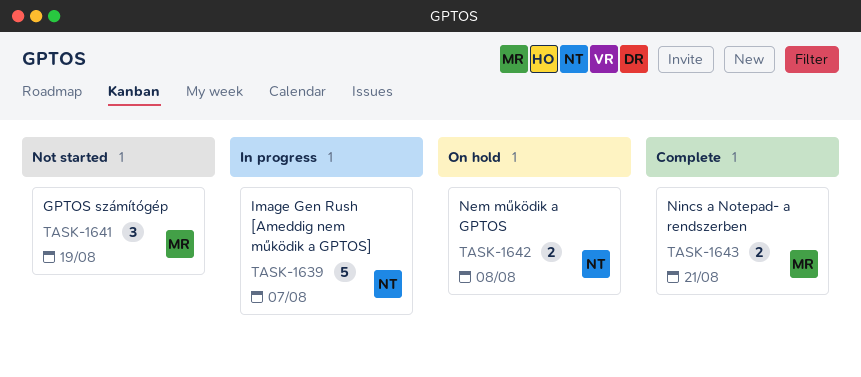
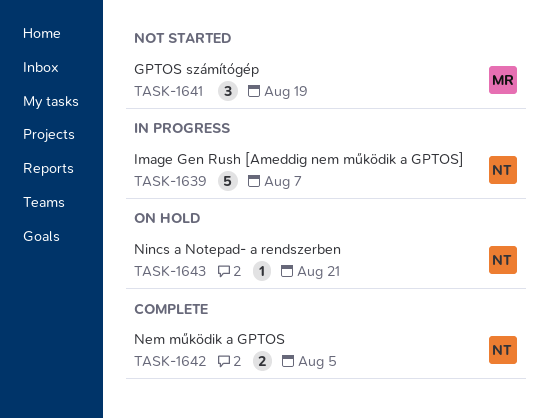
TASK-1642, status: On hold -> Complete
TASK-1642, due: Aug 8 -> Aug 5
TASK-1643, status: Complete -> On hold
TASK-1643, owner: MR -> NT
TASK-1643, estimate: 2 -> 1

